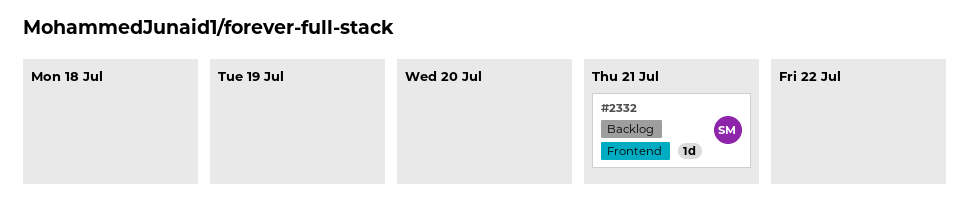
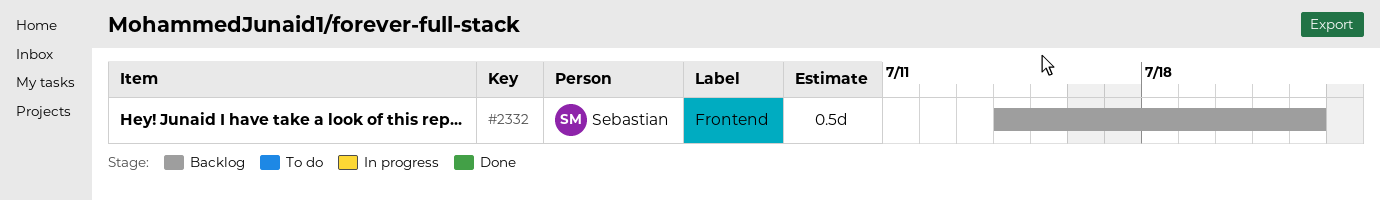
#2332, estimate: 1d -> 0.5d
#2332, due: Jul 21 -> Jul 22

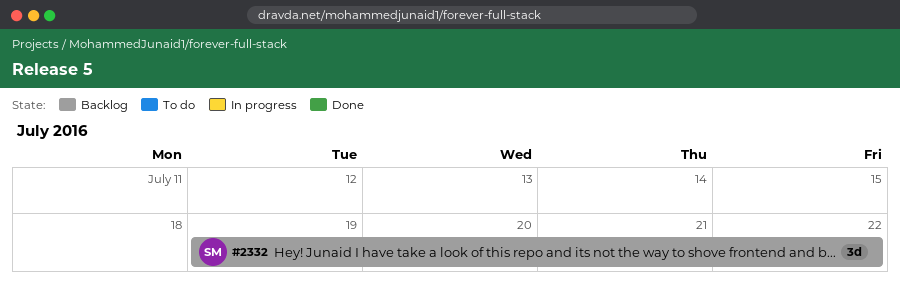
#2332, estimate: 0.5d -> 3d
#2332, start: Jul 14 -> Jul 19

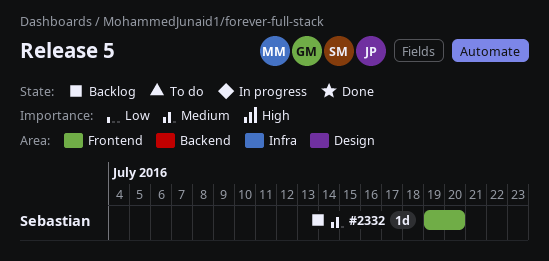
#2332, estimate: 3d -> 1d
#2332, due: Jul 22 -> Jul 20

